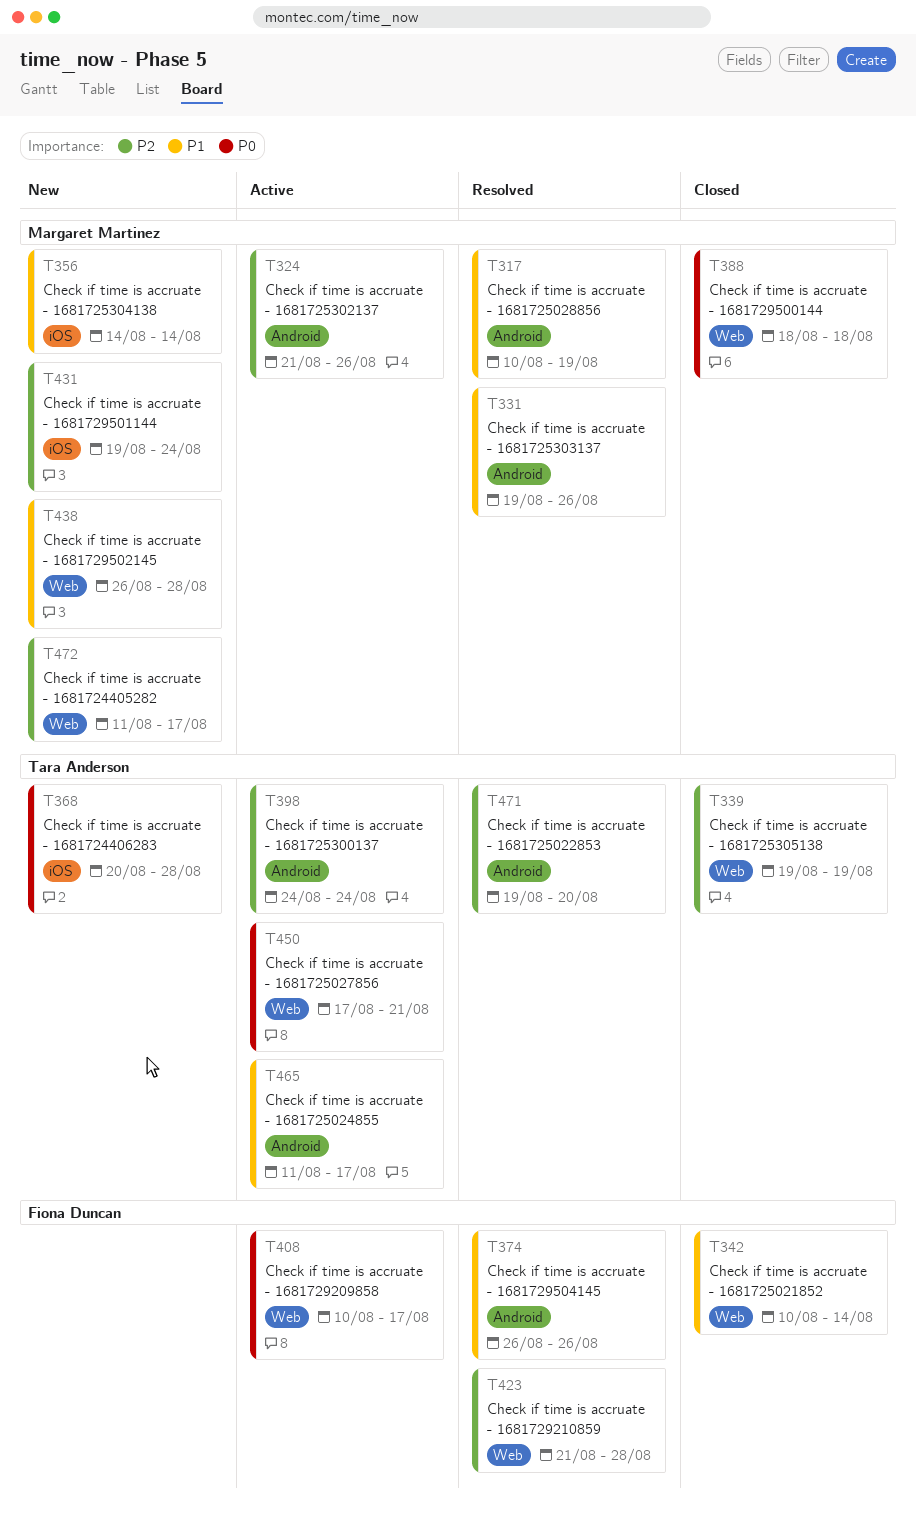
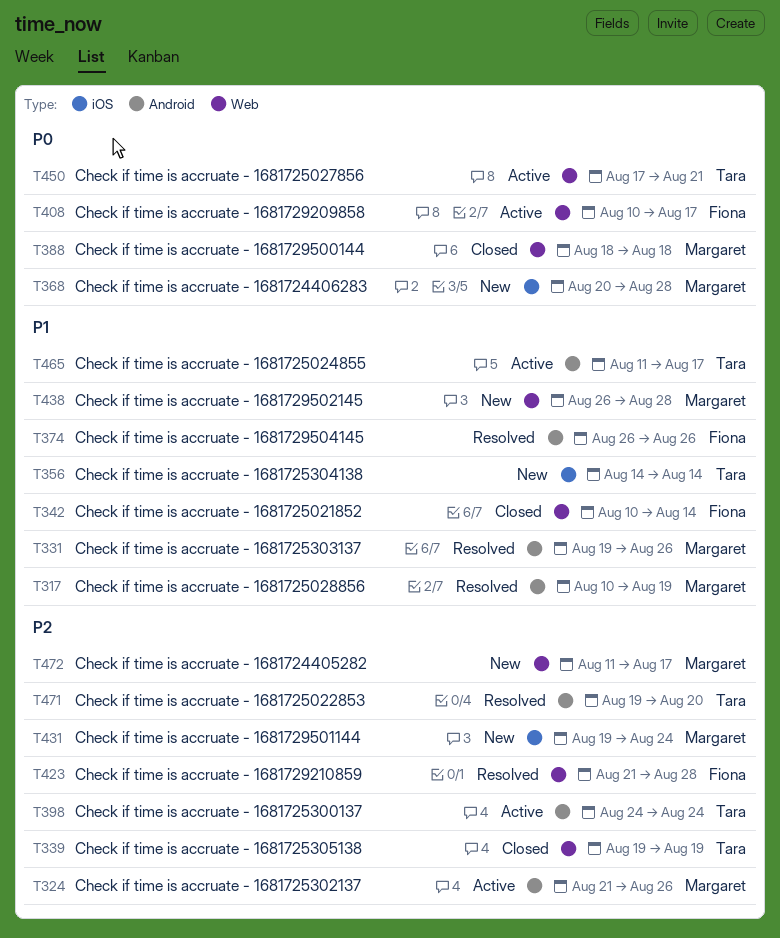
T356, owner: Margaret Martinez -> Tara Anderson
T368, owner: Tara Anderson -> Margaret Martinez

